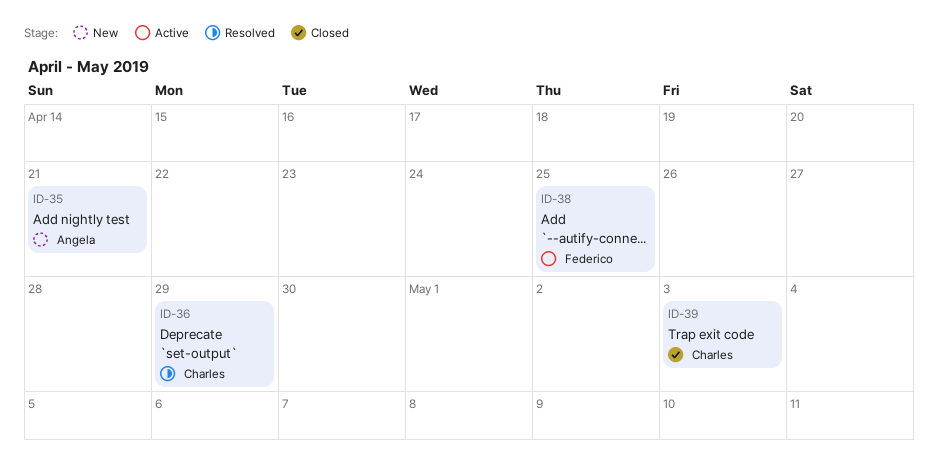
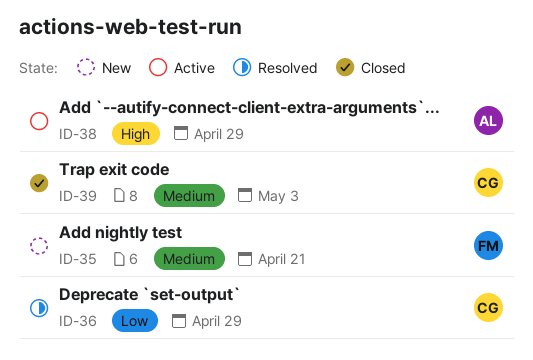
ID-35, owner: Angela -> Federico
ID-38, owner: Federico -> Angela
ID-38, due: Apr 25 -> Apr 29

